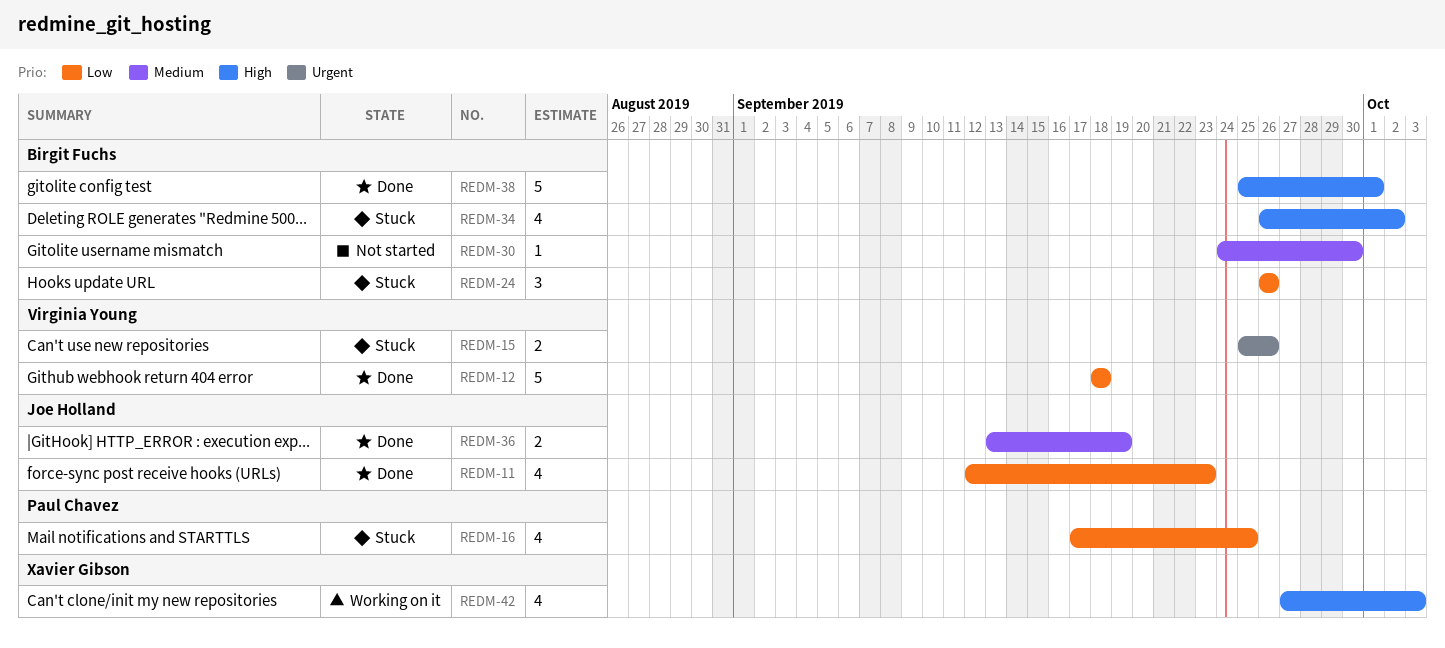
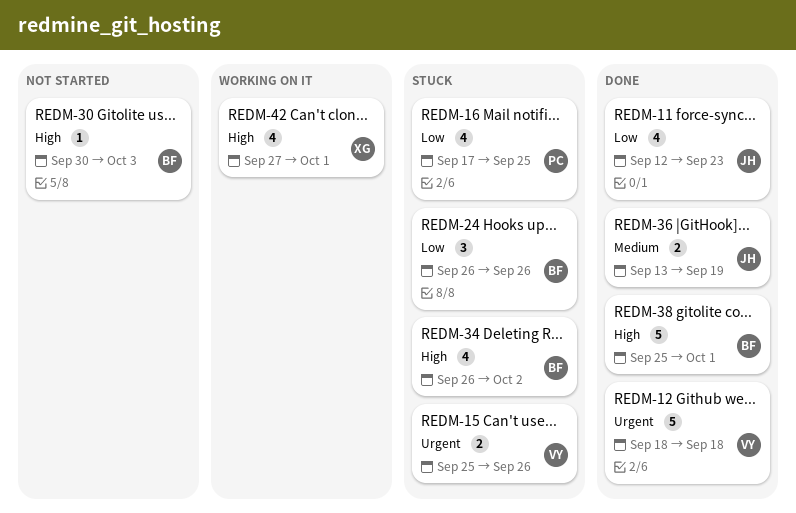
REDM-12, priority: Low -> Urgent
REDM-30, priority: Medium -> High
REDM-30, start: Sep 24 -> Sep 30
REDM-30, due: Sep 30 -> Oct 3
REDM-42, due: Oct 3 -> Oct 1

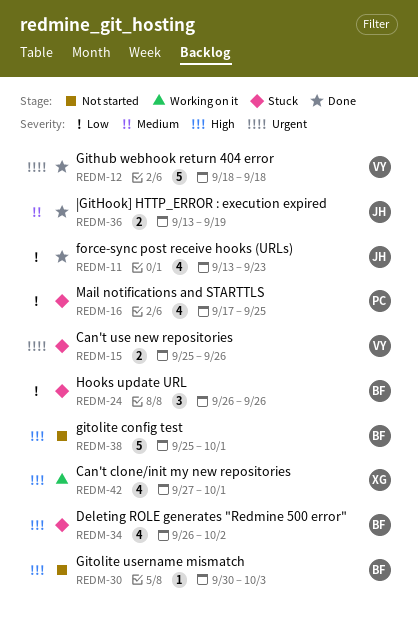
REDM-11, start: Sep 12 -> Sep 13
REDM-38, status: Done -> Not started

